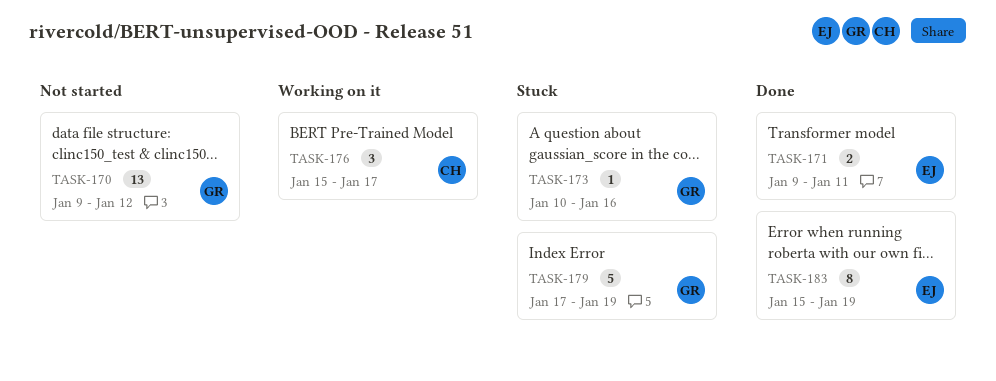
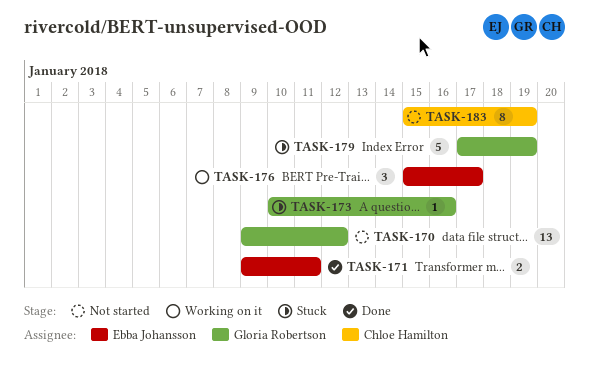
TASK-176, owner: Chloe Hamilton -> Ebba Johansson
TASK-183, status: Done -> Not started
TASK-183, owner: Ebba Johansson -> Chloe Hamilton

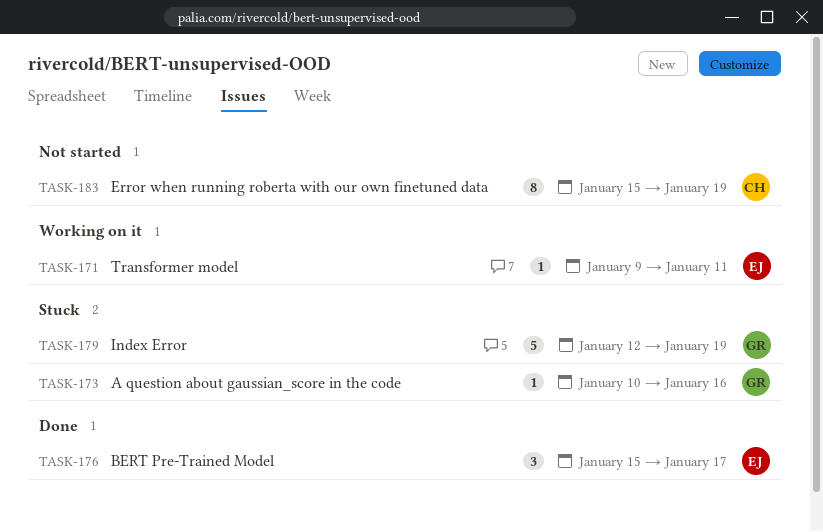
TASK-170: present -> none
TASK-171, status: Done -> Working on it
TASK-171, estimate: 2 -> 1
TASK-176, status: Working on it -> Done
TASK-179, start: Jan 17 -> Jan 12

